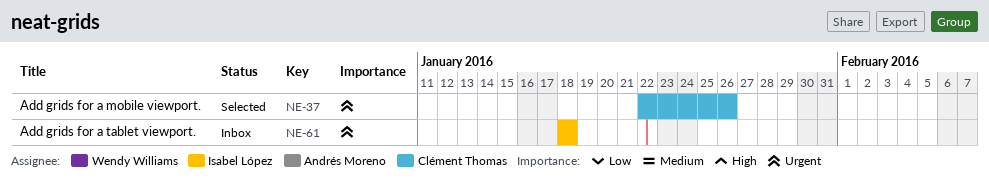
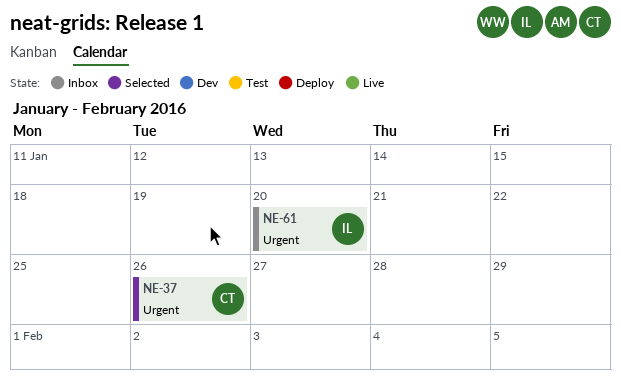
NE-61, due: Jan 18 -> Jan 20

